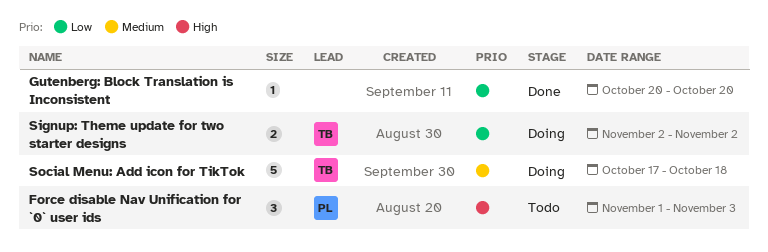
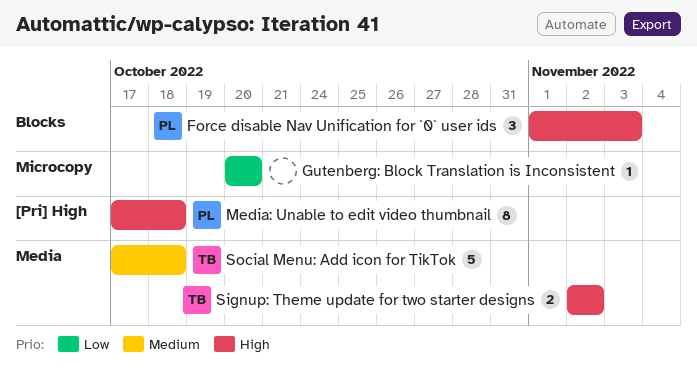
Media: Unable to edit video thumbnail: none -> present
Signup: Theme update for two starter designs, priority: Low -> High

